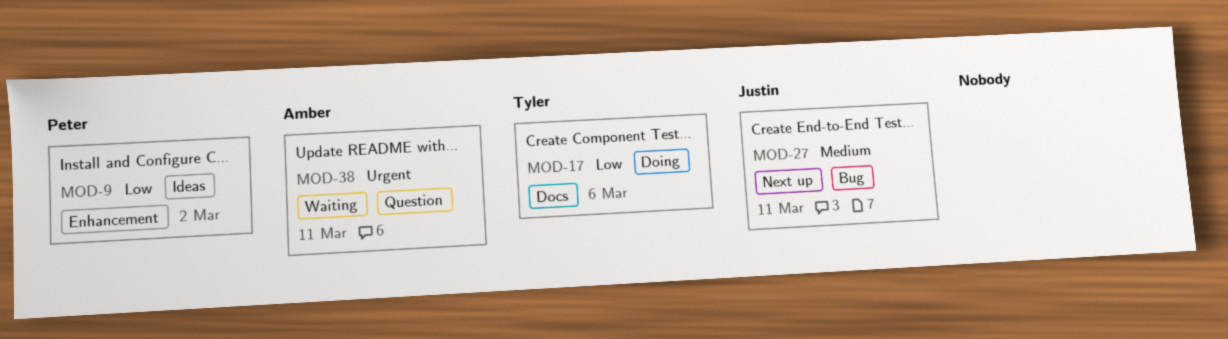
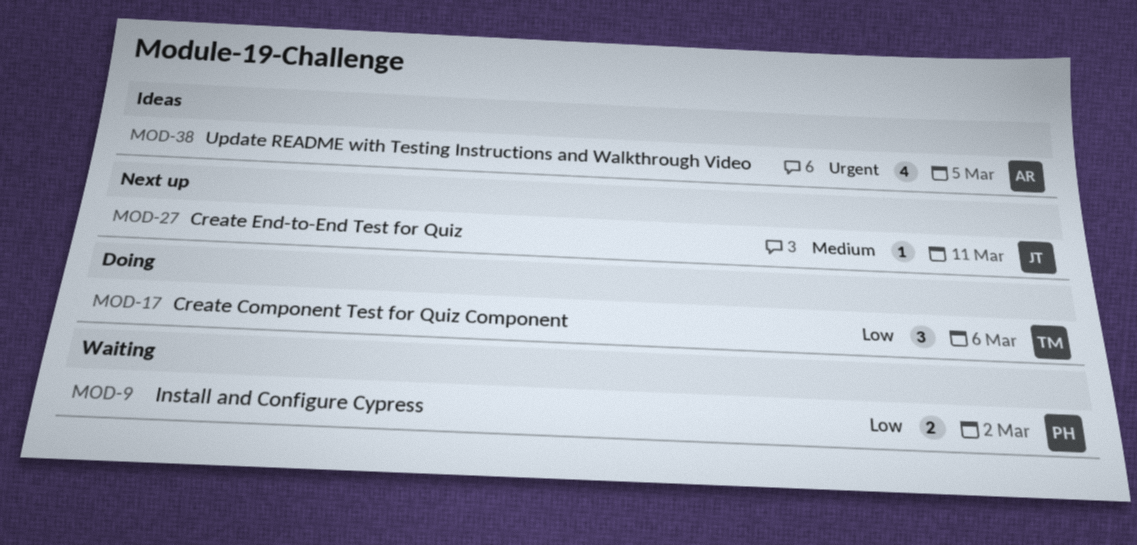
MOD-9, status: Ideas -> Waiting
MOD-38, status: Waiting -> Ideas
MOD-38, due: Mar 11 -> Mar 5

